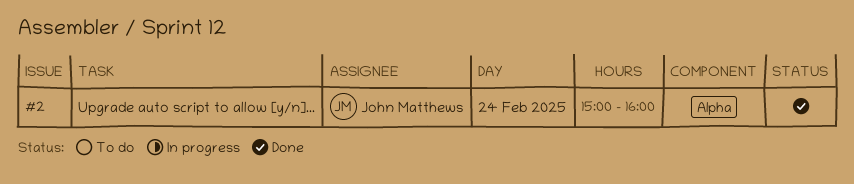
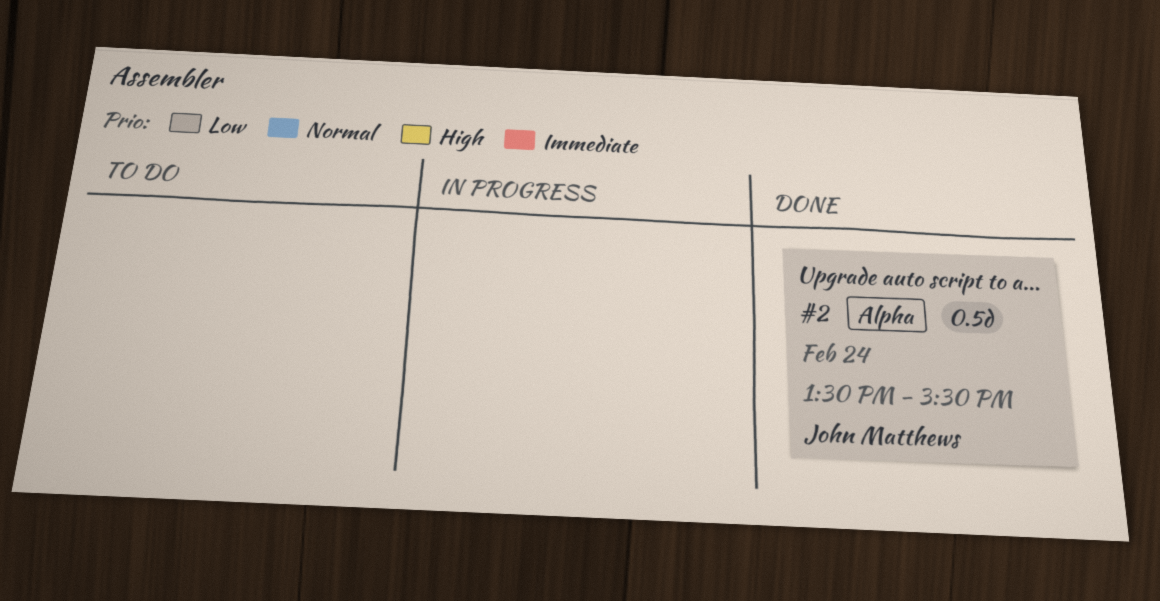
#2, begins: 15:00 -> 13:30
#2, ends: 16:00 -> 15:30

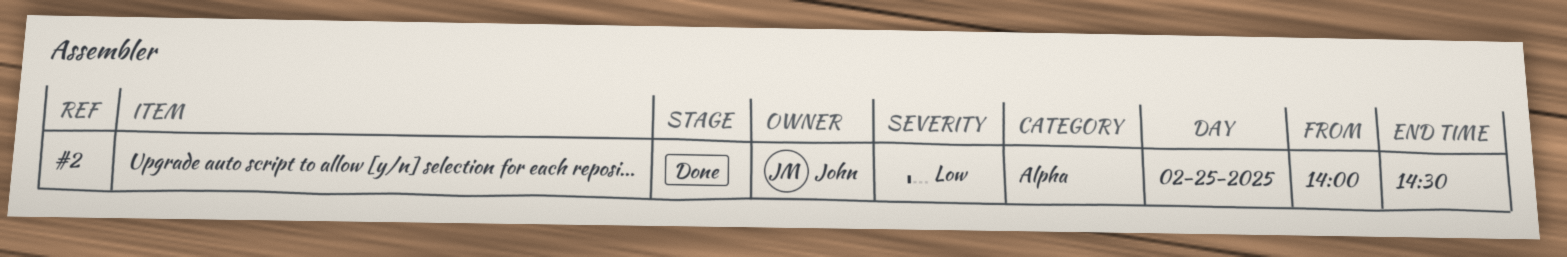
#2, day: Feb 24 -> Feb 25
#2, begins: 13:30 -> 14:00
#2, ends: 15:30 -> 14:30

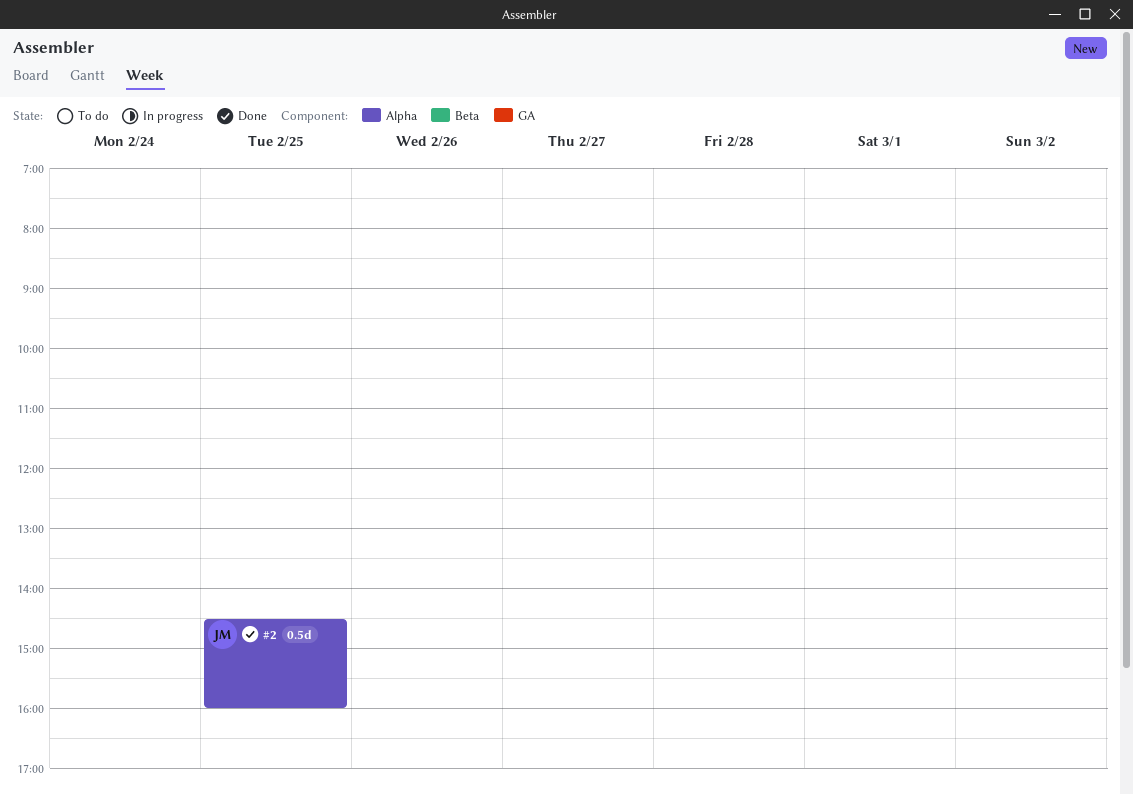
#2, begins: 14:00 -> 14:30
#2, ends: 14:30 -> 16:00

